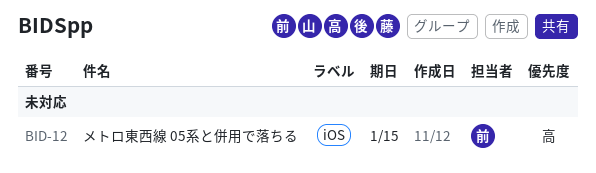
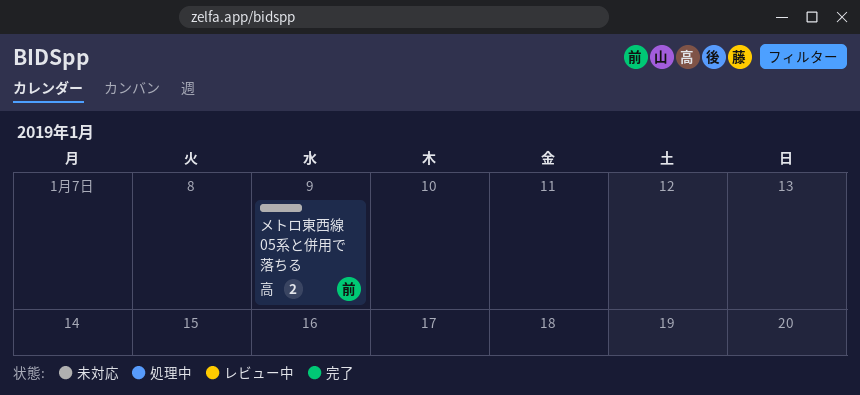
メトロ東西線 05系と併用で落ちる, due: Jan 15 -> Jan 9

